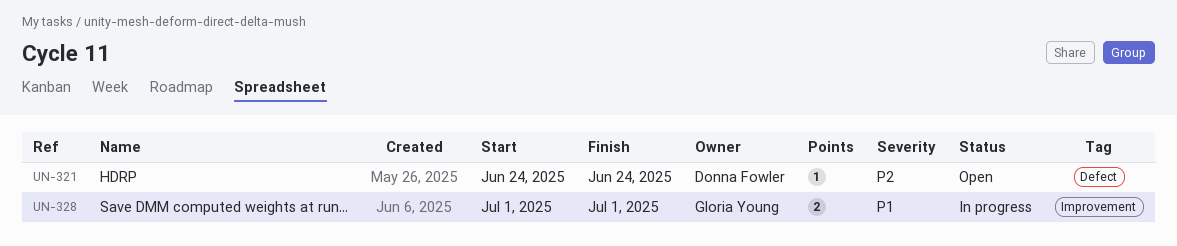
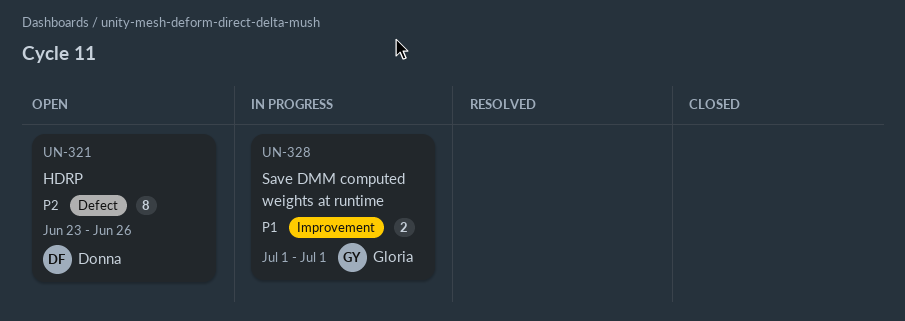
UN-321, estimate: 1 -> 8
UN-321, start: Jun 24 -> Jun 23
UN-321, due: Jun 24 -> Jun 26

